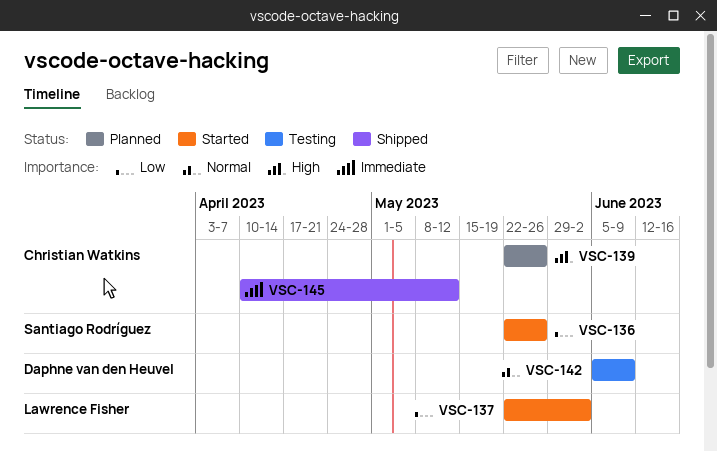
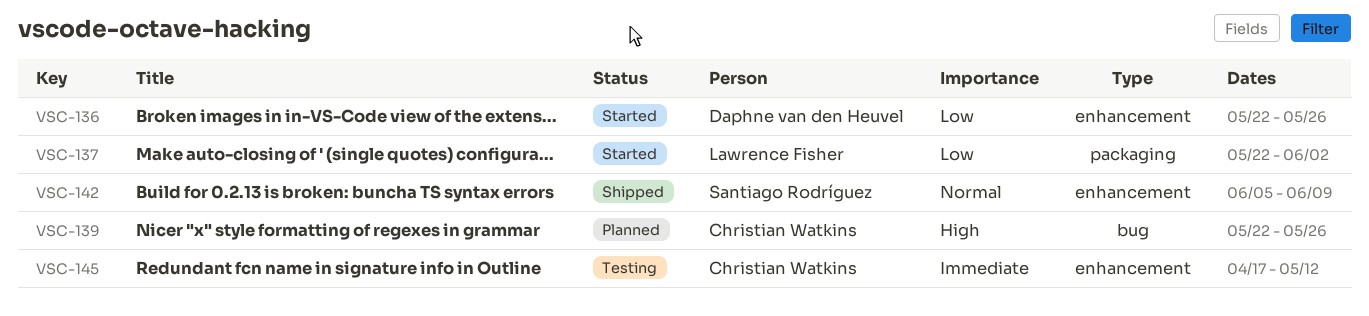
VSC-136, owner: Santiago Rodríguez -> Daphne van den Heuvel
VSC-142, status: Testing -> Shipped
VSC-142, owner: Daphne van den Heuvel -> Santiago Rodríguez
VSC-145, status: Shipped -> Testing
VSC-145, start: Apr 10 -> Apr 17

